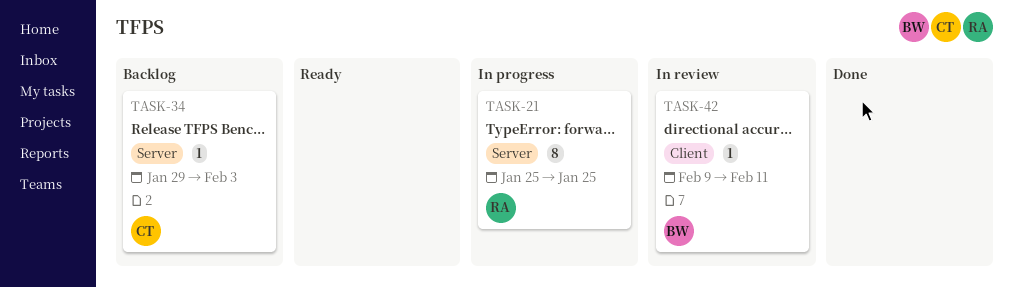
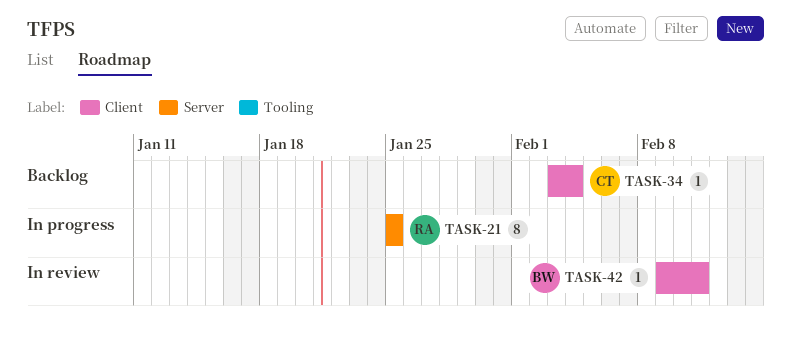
TASK-34, label: Server -> Client
TASK-34, start: Jan 29 -> Feb 3
TASK-34, due: Feb 3 -> Feb 4

